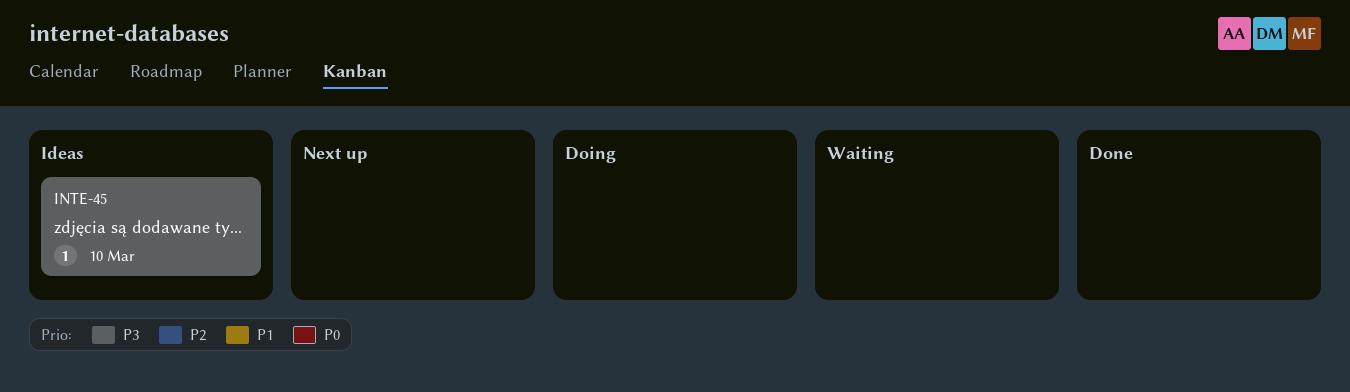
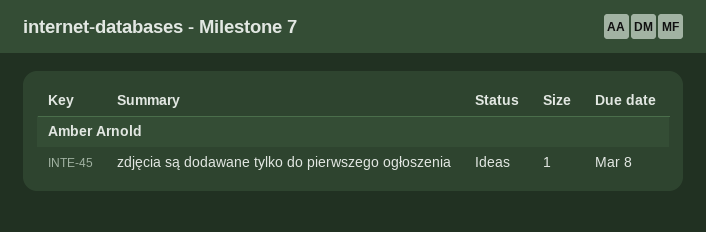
INTE-45, due: Mar 10 -> Mar 8

